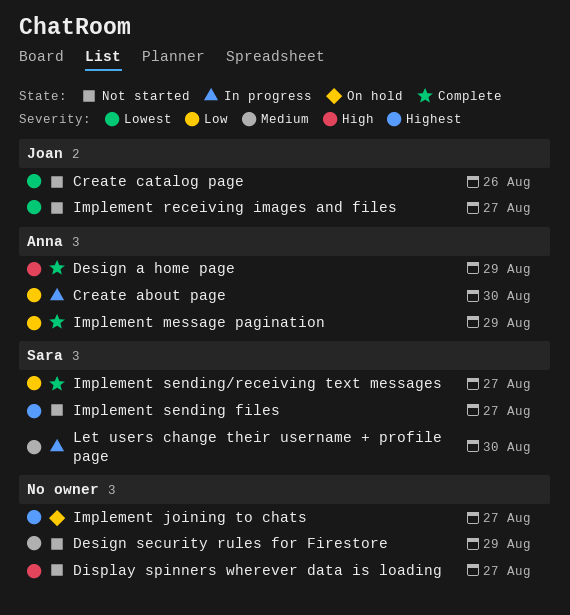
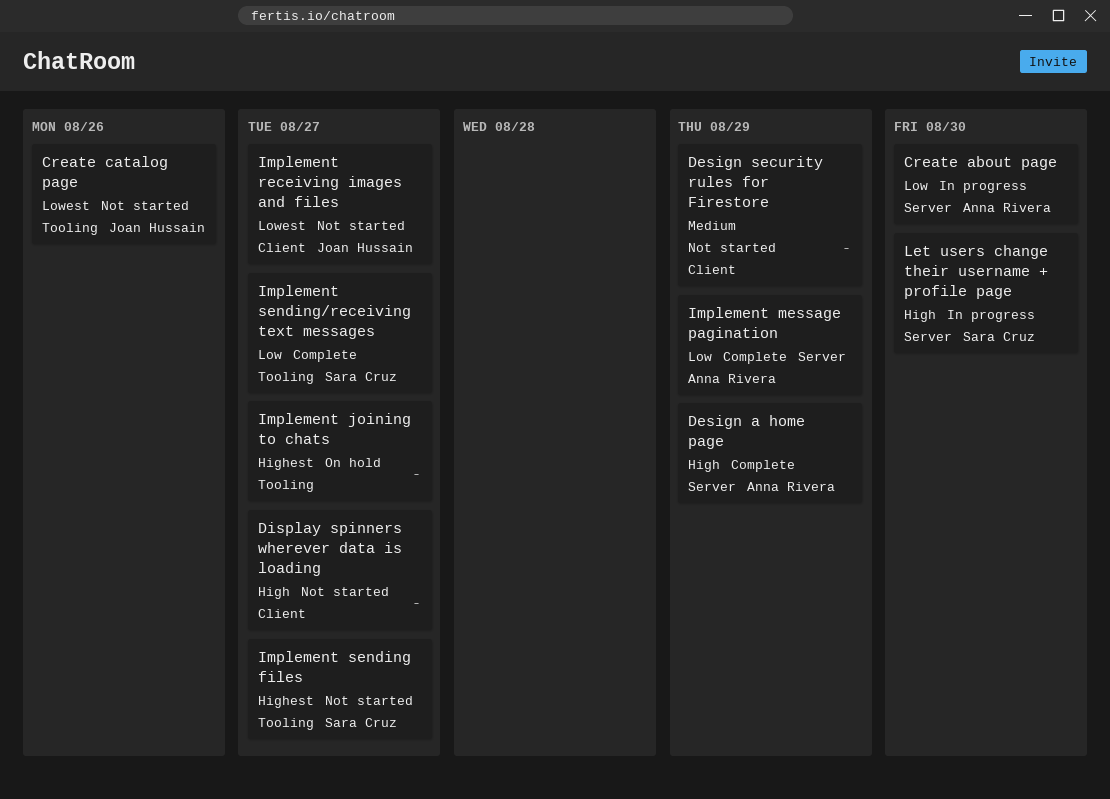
Let users change their username + profile page, priority: Medium -> High

